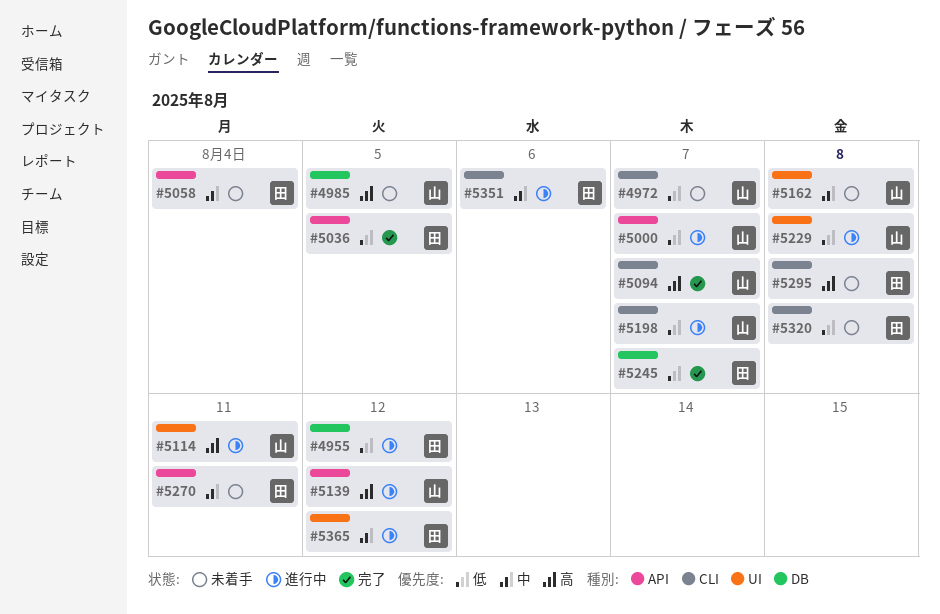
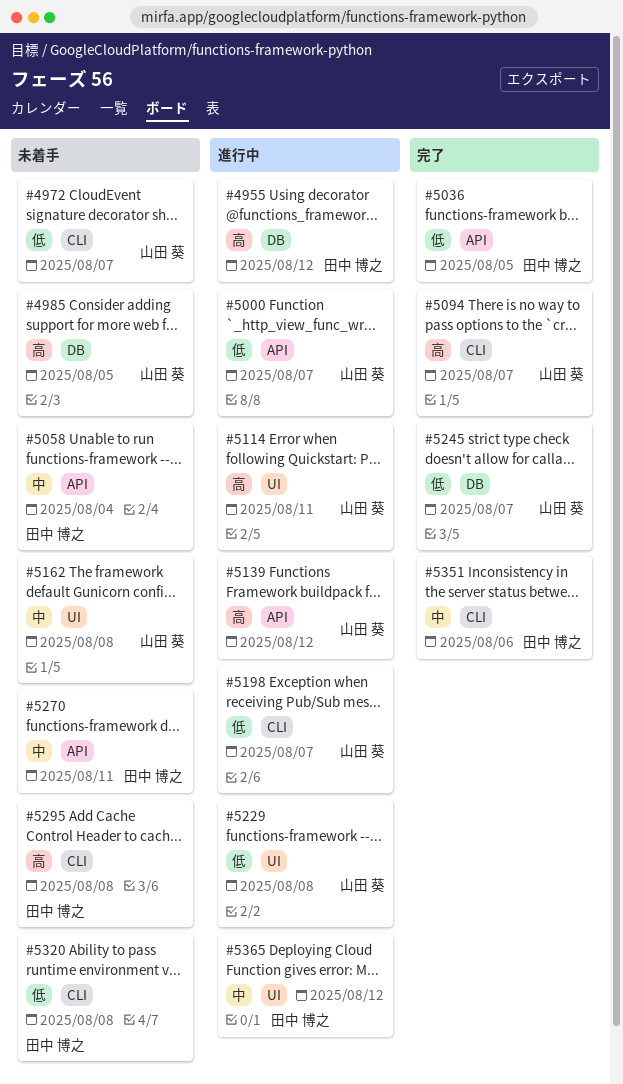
#4955, priority: 低 -> 高
#5245, owner: 田中 博之 -> 山田 葵
#5351, status: 進行中 -> 完了

